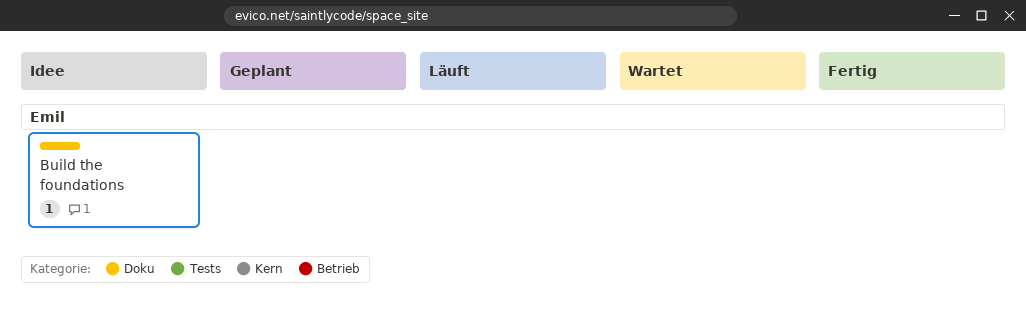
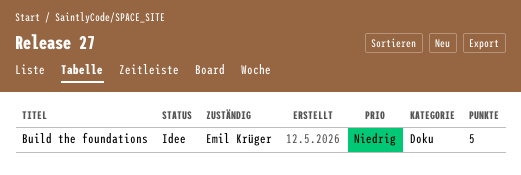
Build the foundations, estimate: 1 -> 5

